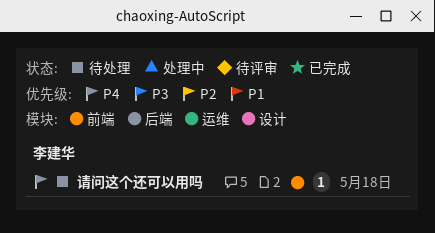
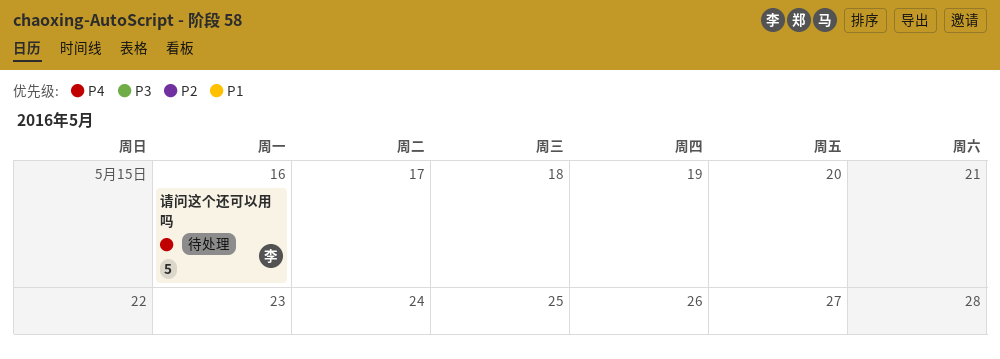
请问这个还可以用吗, estimate: 1 -> 5
请问这个还可以用吗, due: May 18 -> May 16

